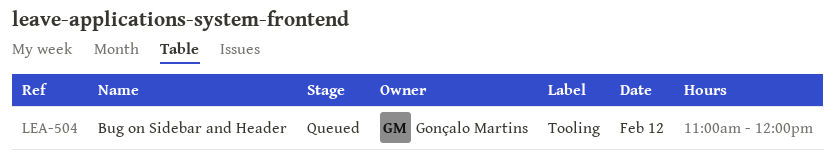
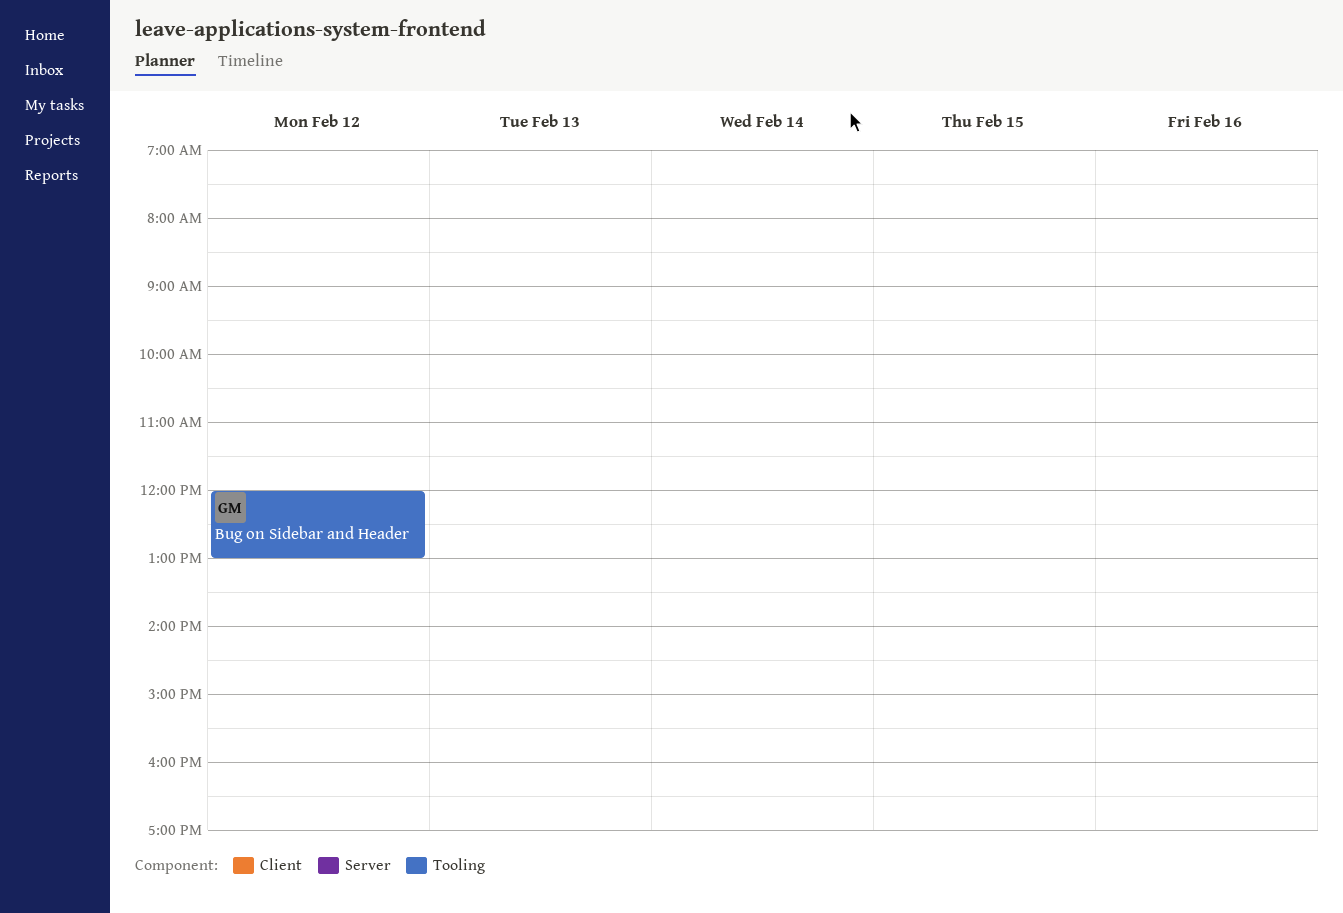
Bug on Sidebar and Header, begins: 11:00 -> 12:00
Bug on Sidebar and Header, ends: 12:00 -> 13:00

